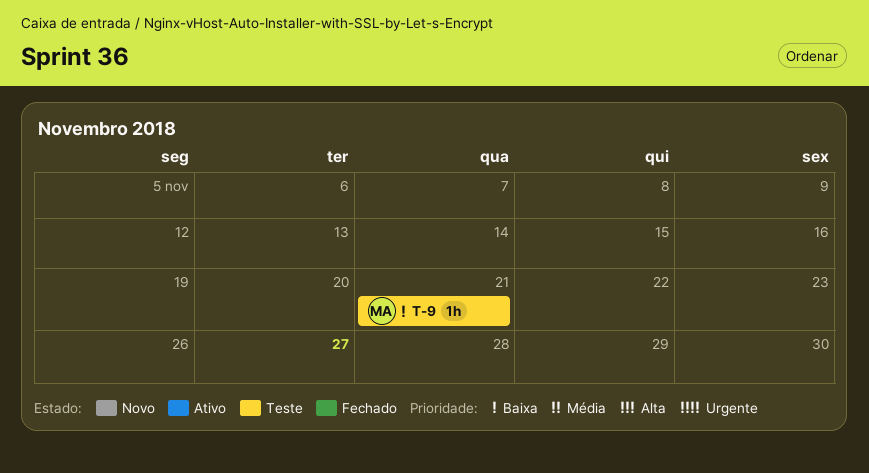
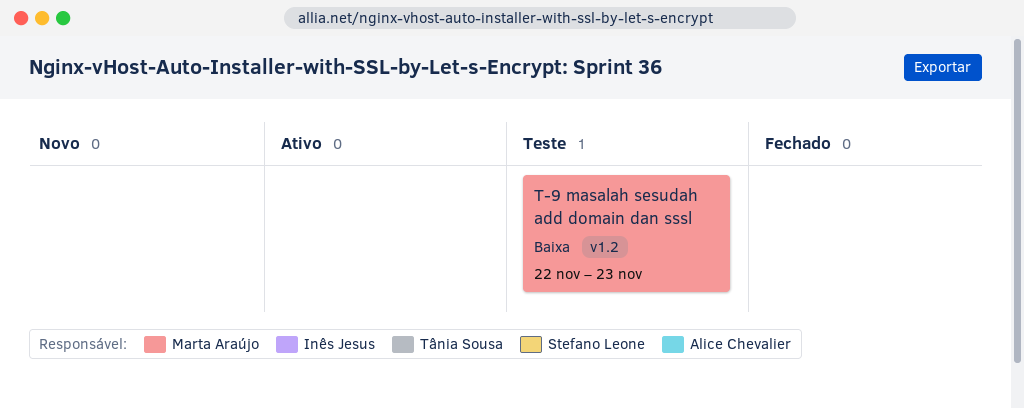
T-9, start: Nov 21 -> Nov 22
T-9, due: Nov 21 -> Nov 23

